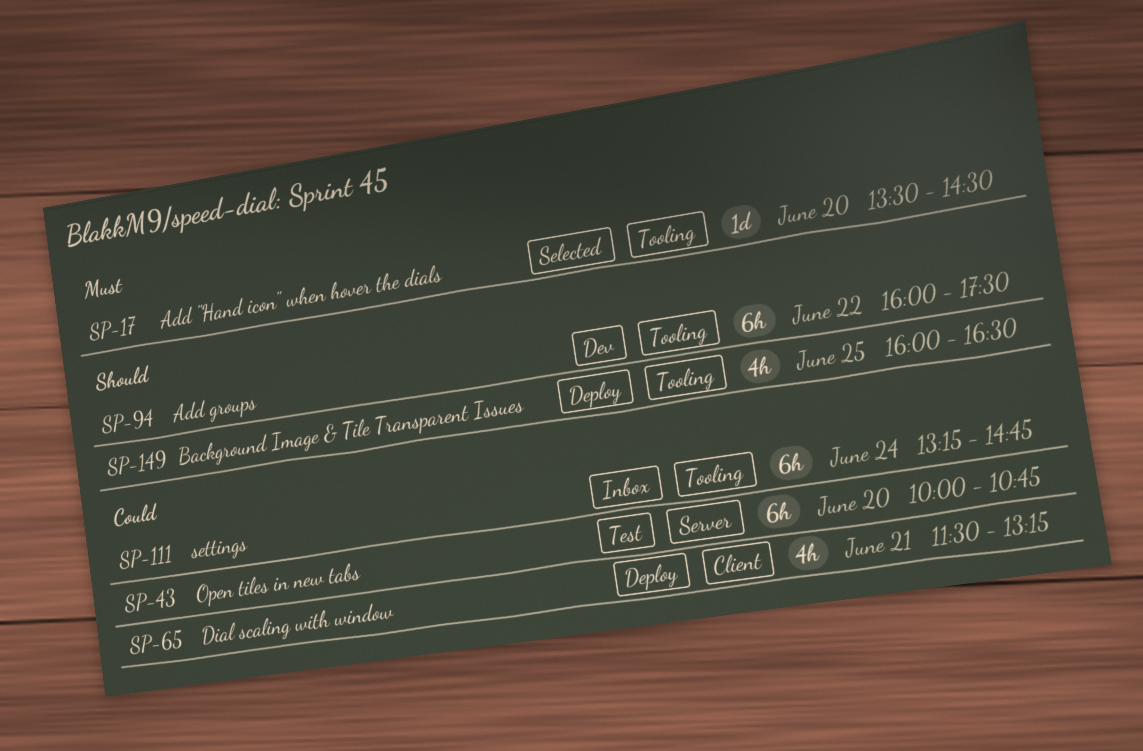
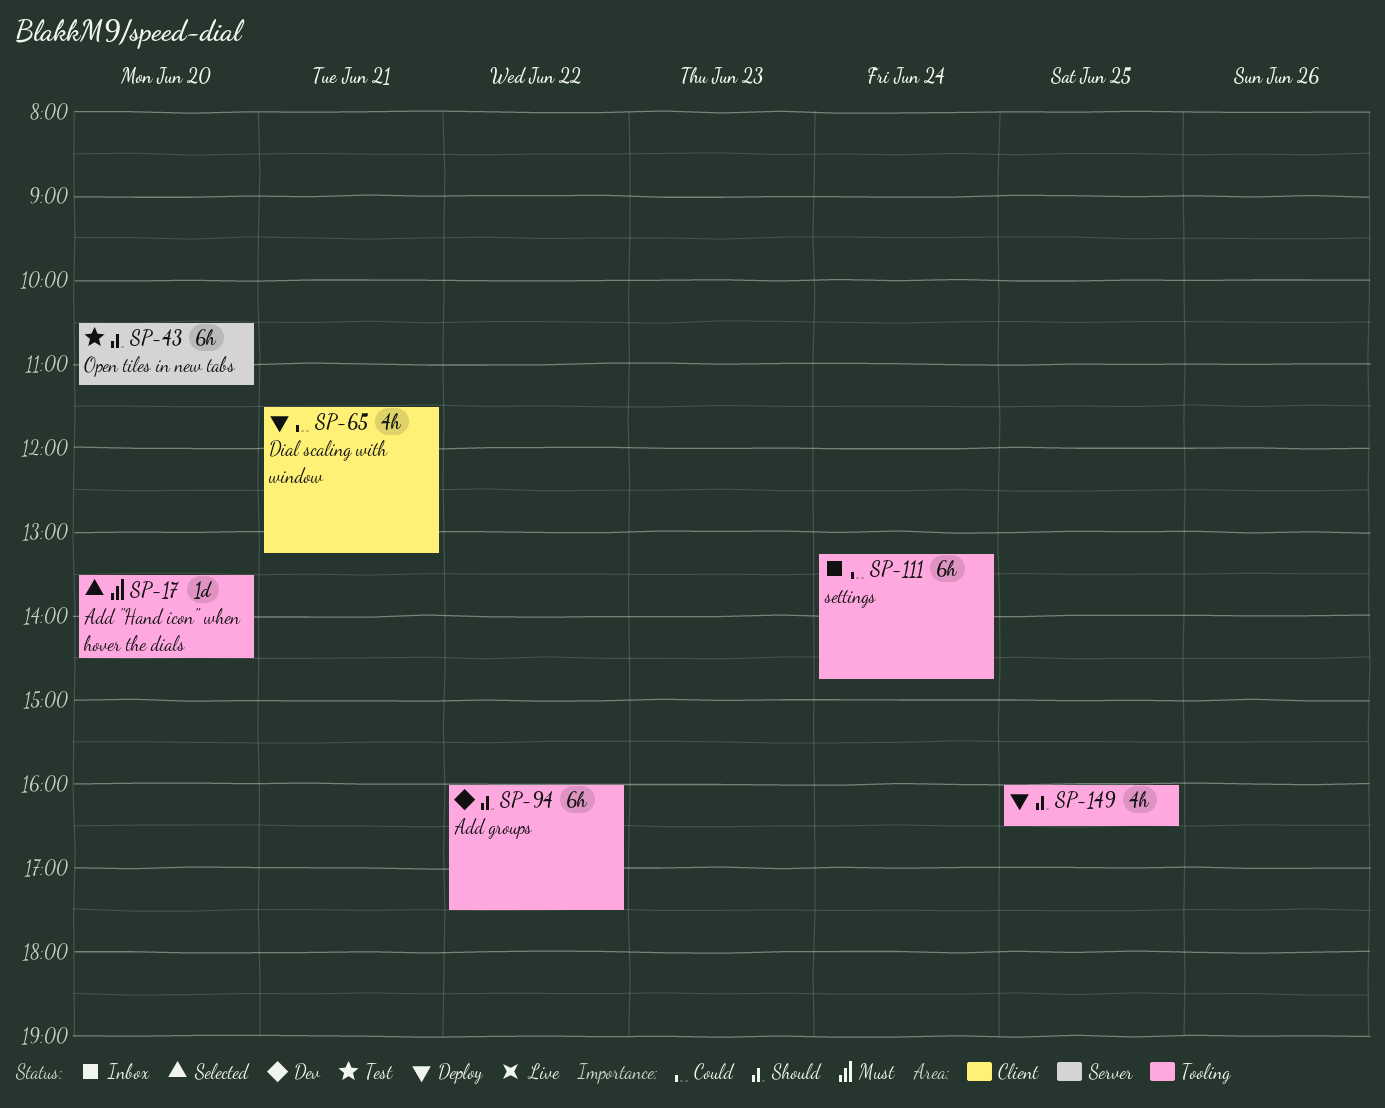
SP-43, priority: Could -> Should
SP-43, begins: 10:00 -> 10:30
SP-43, ends: 10:45 -> 11:15

